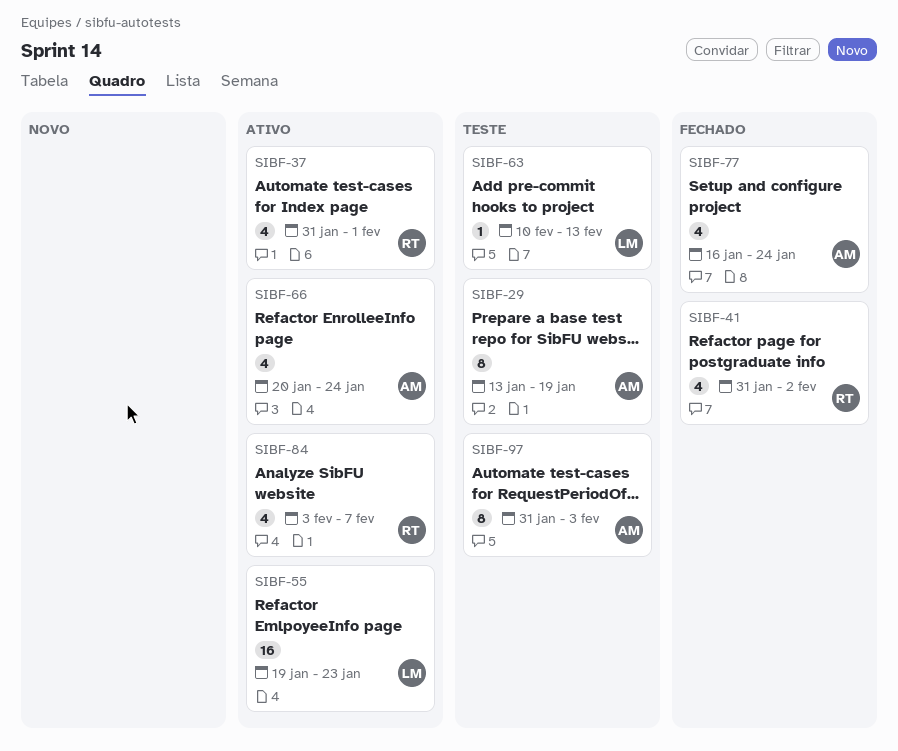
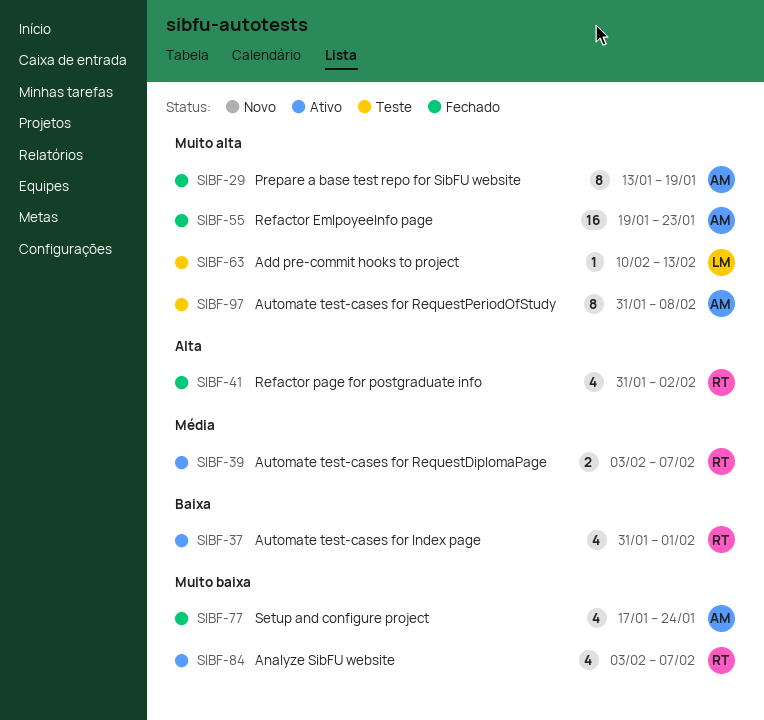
SIBF-29, status: Teste -> Fechado
SIBF-39: none -> present
SIBF-55, status: Ativo -> Fechado
SIBF-55, owner: LM -> AM
SIBF-66: present -> none
SIBF-77, start: Jan 16 -> Jan 17
SIBF-97, due: Feb 3 -> Feb 8

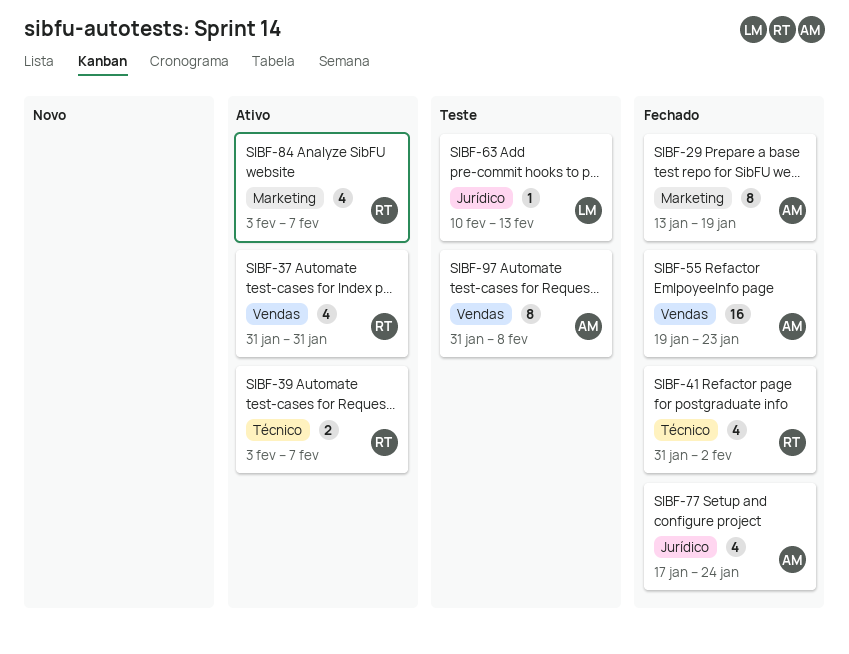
SIBF-37, due: Feb 1 -> Jan 31

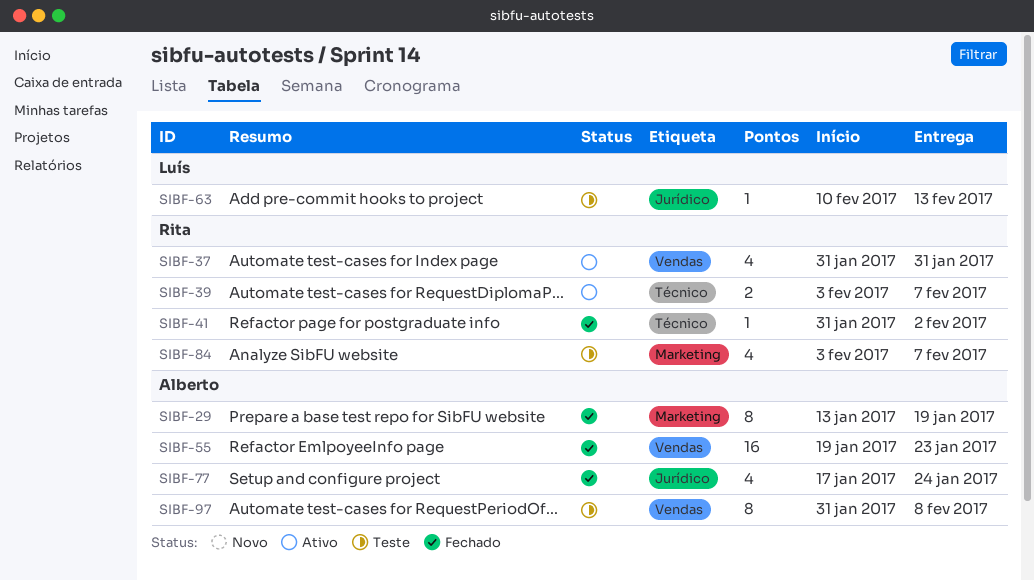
SIBF-41, estimate: 4 -> 1
SIBF-84, status: Ativo -> Teste

